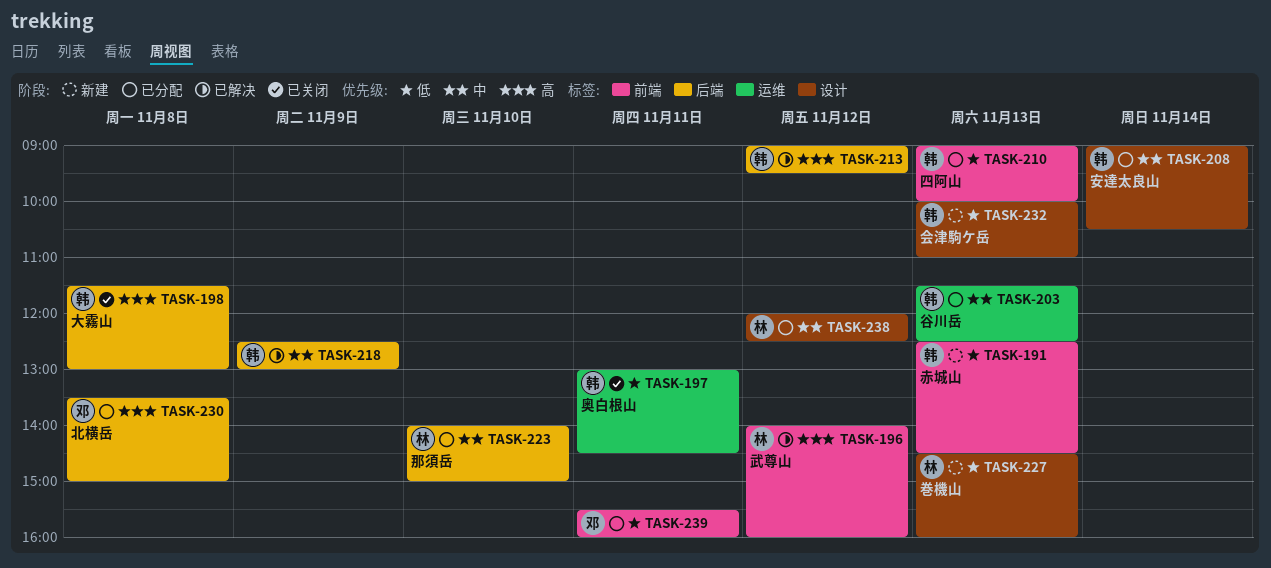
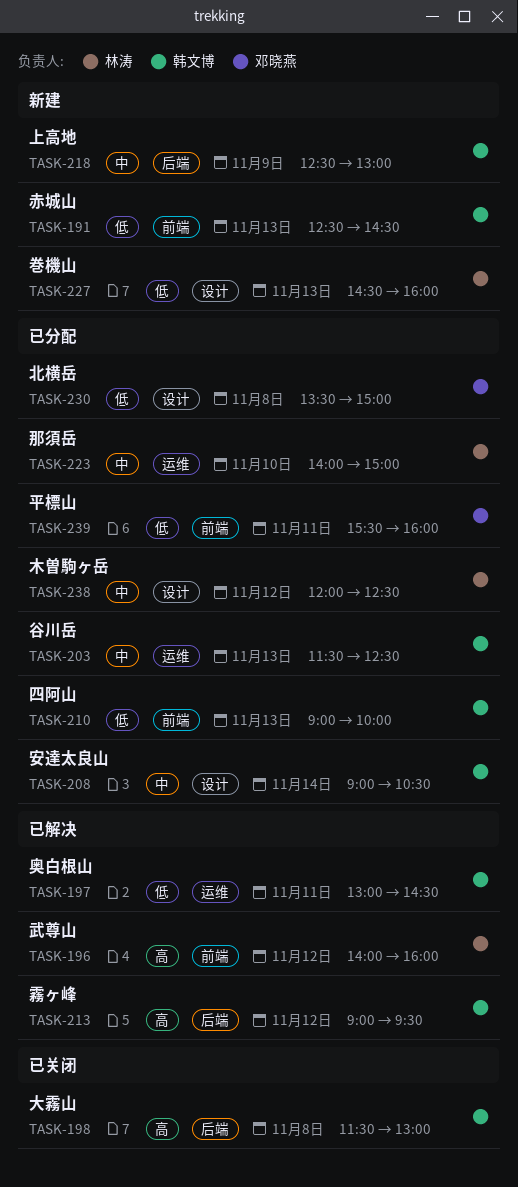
TASK-197, status: 已关闭 -> 已解决
TASK-218, status: 已解决 -> 新建
TASK-223, label: 后端 -> 运维
TASK-230, priority: 高 -> 低
TASK-230, label: 后端 -> 设计
TASK-232: present -> none

